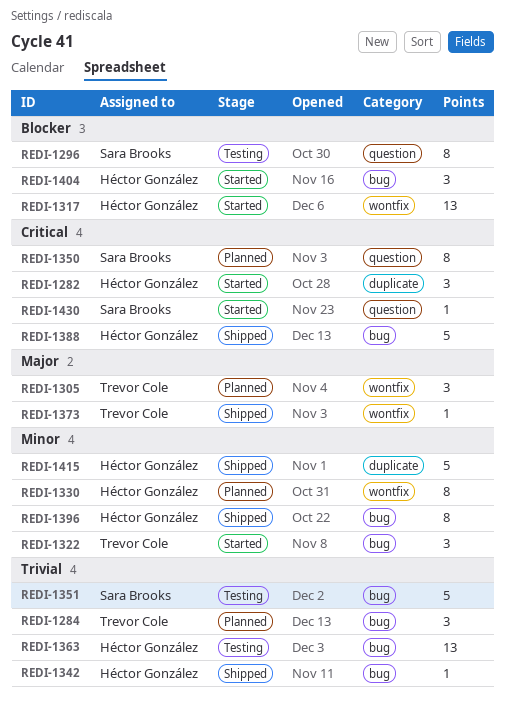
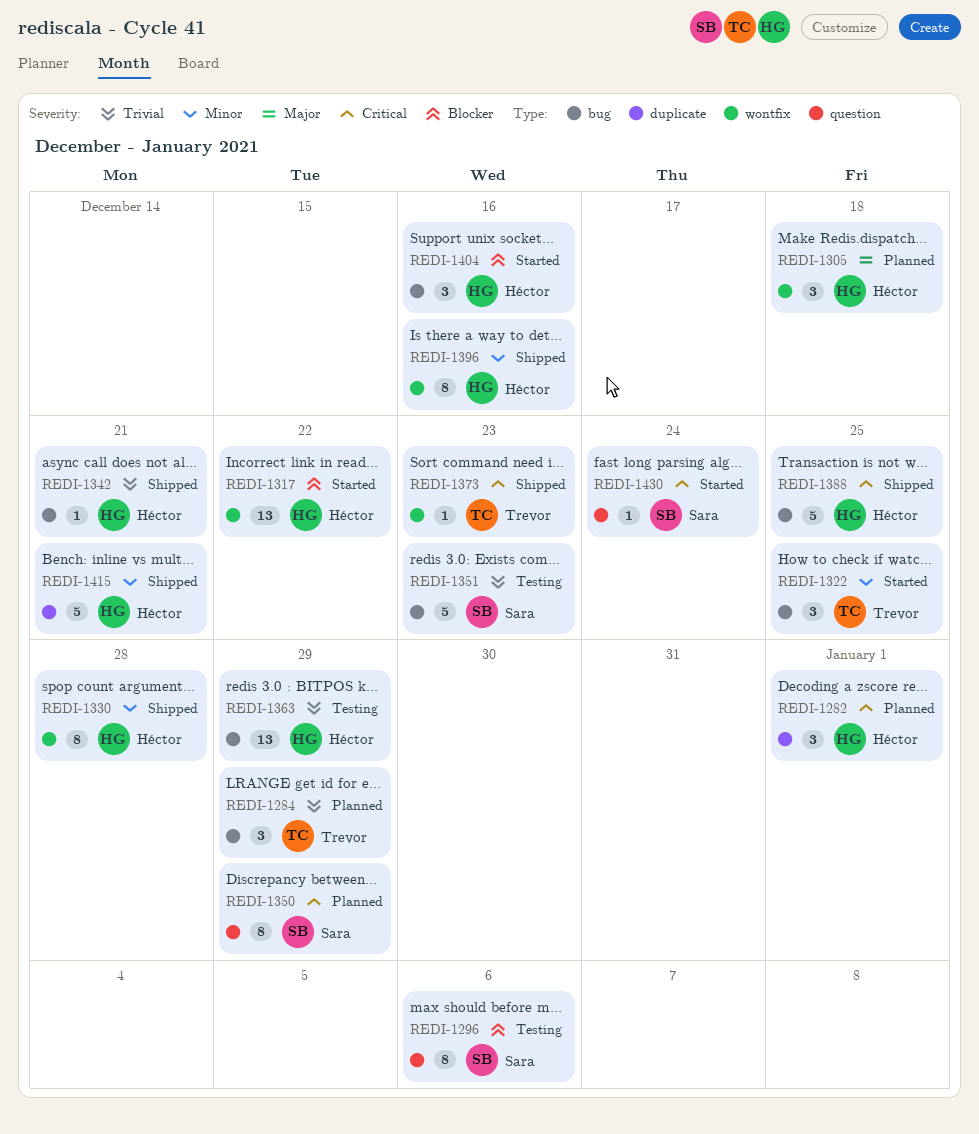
REDI-1282, status: Started -> Planned
REDI-1305, owner: Trevor Cole -> Héctor González
REDI-1330, status: Planned -> Shipped
REDI-1373, priority: Major -> Critical
REDI-1396, label: bug -> wontfix

